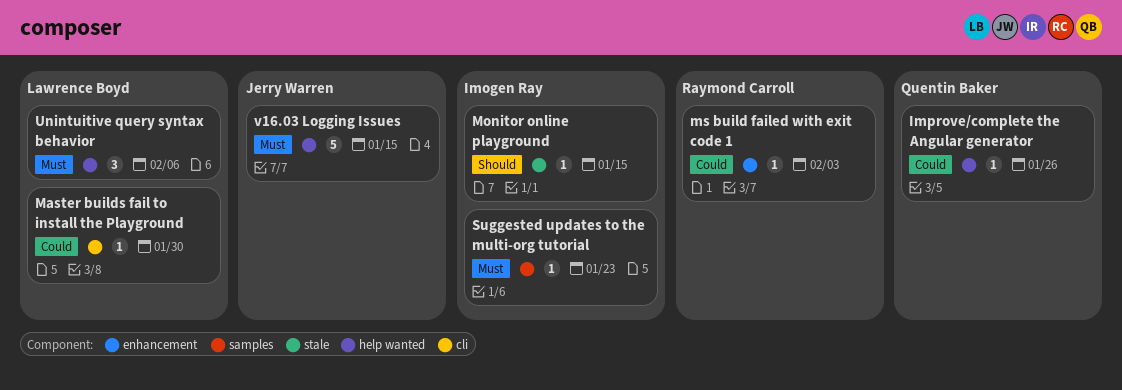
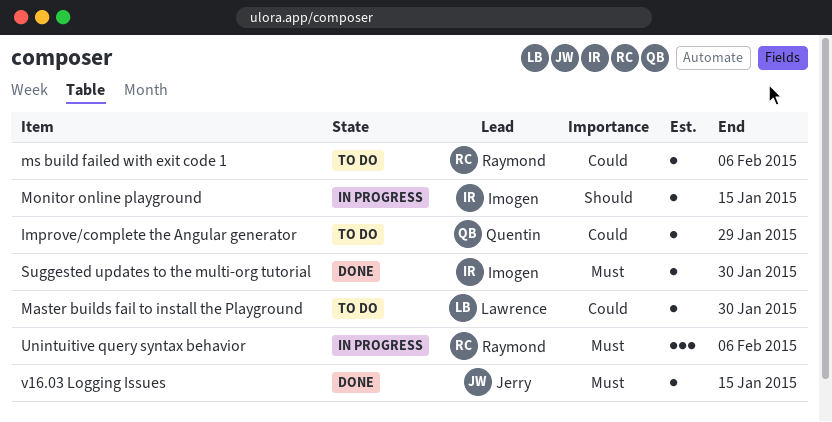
Improve/complete the Angular generator, due: Jan 26 -> Jan 29
ms build failed with exit code 1, due: Feb 3 -> Feb 6
Suggested updates to the multi-org tutorial, due: Jan 23 -> Jan 30
Unintuitive query syntax behavior, owner: Lawrence Boyd -> Raymond Carroll
v16.03 Logging Issues, estimate: 5 -> 1

